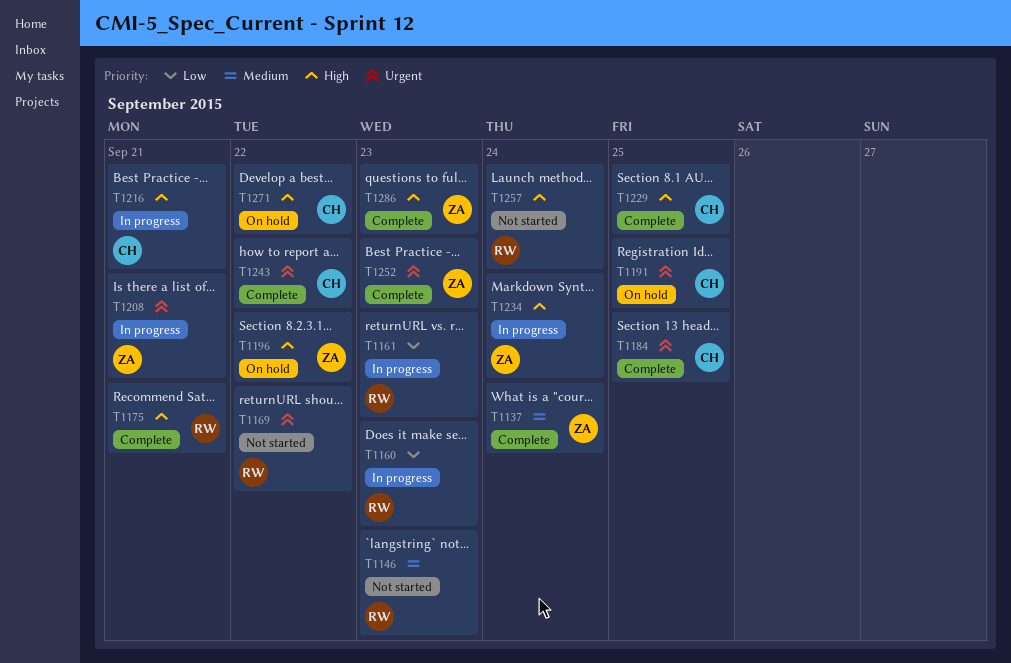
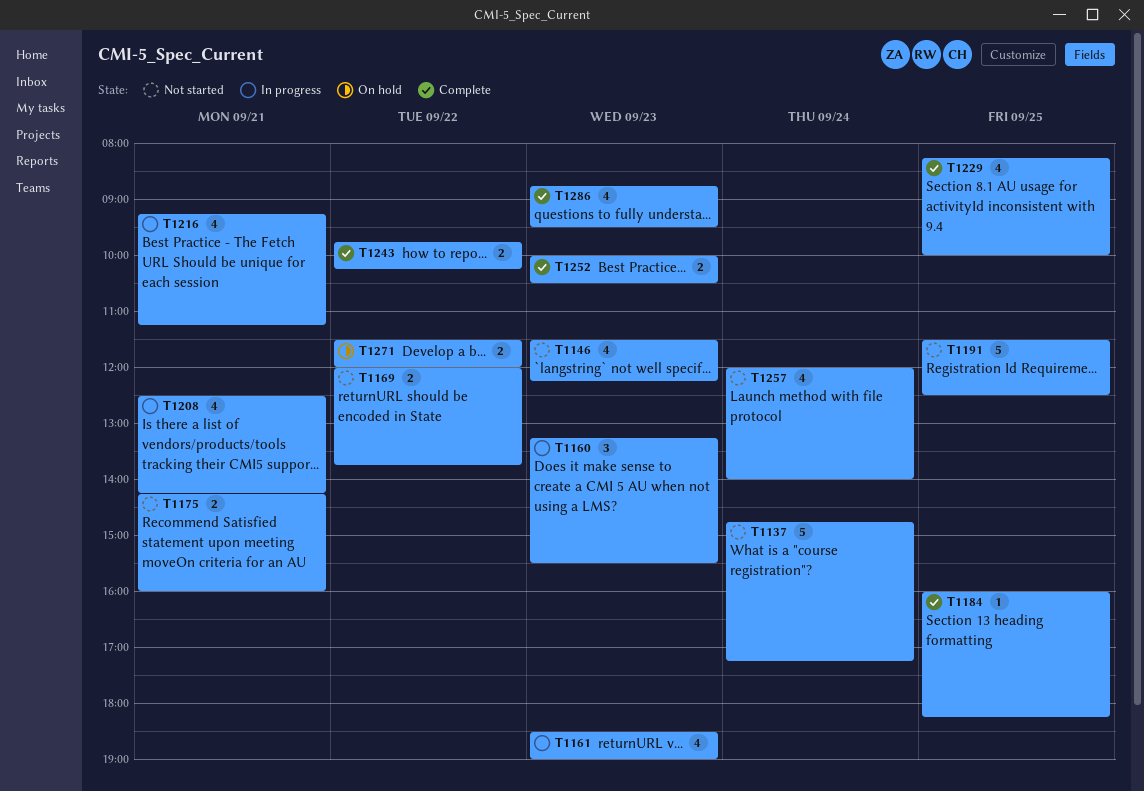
T1137, status: Complete -> Not started
T1175, status: Complete -> Not started
T1191, status: On hold -> Not started
T1196: present -> none
T1234: present -> none

